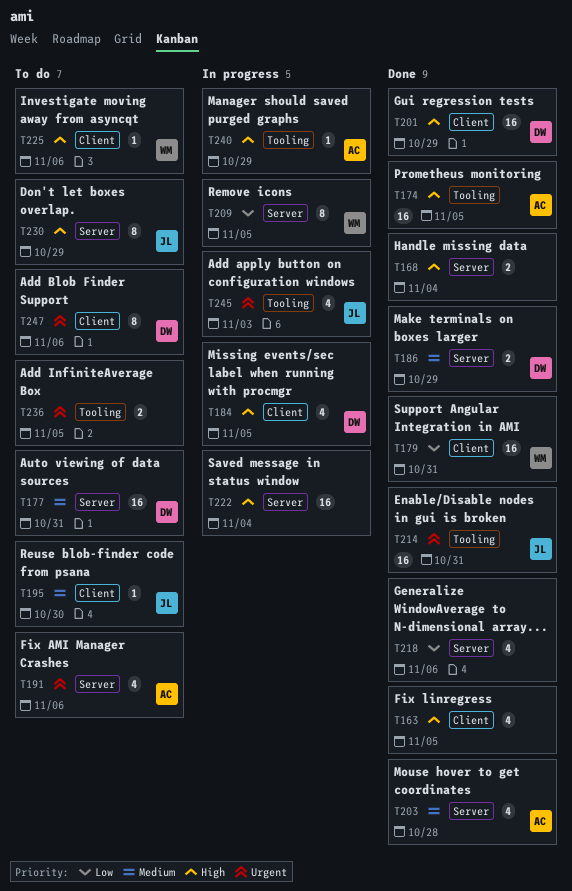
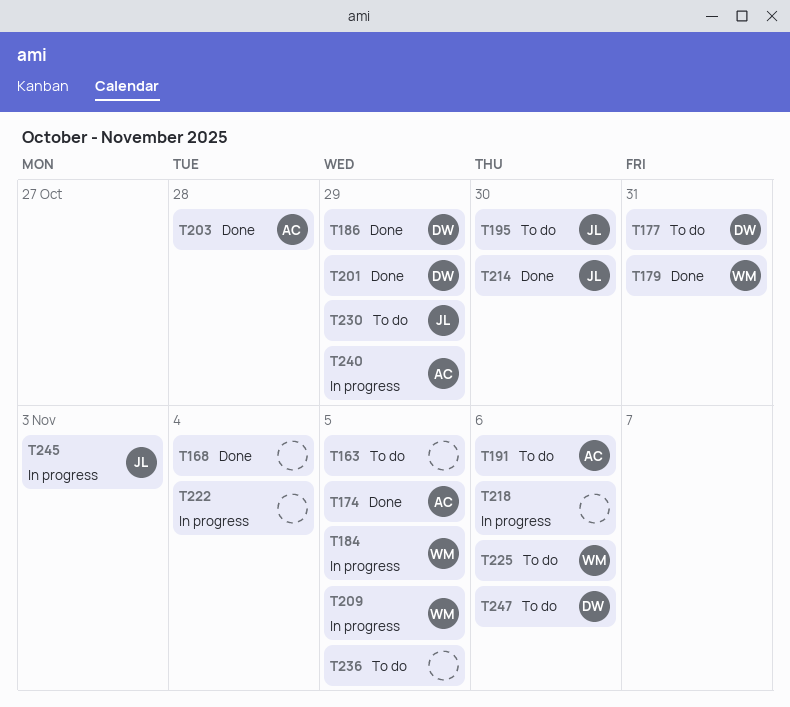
T163, status: Done -> To do
T184, owner: DW -> WM
T214, due: Oct 31 -> Oct 30
T218, status: Done -> In progress

